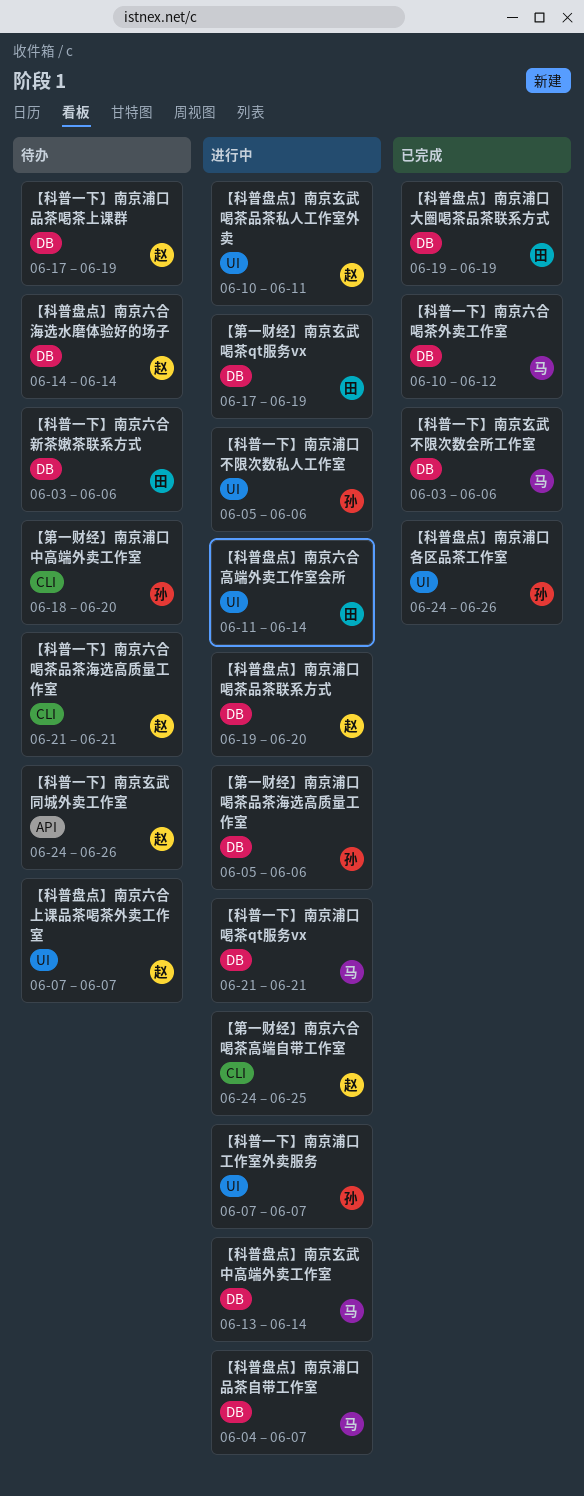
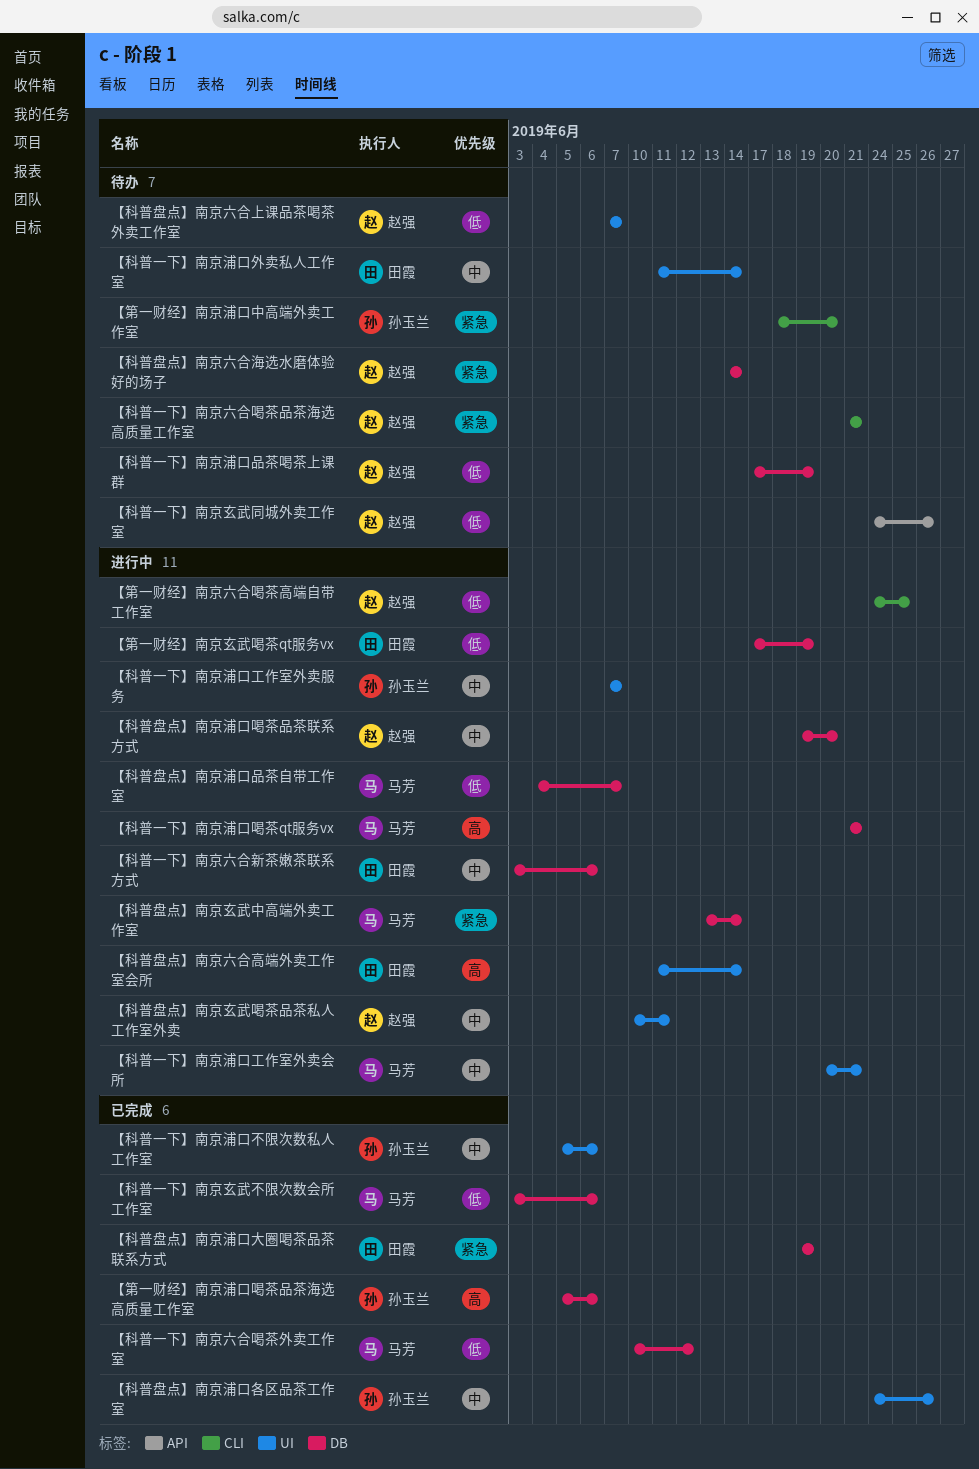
【科普一下】南京六合新茶嫩茶联系方式, status: 待办 -> 进行中
【科普一下】南京浦口不限次数私人工作室, status: 进行中 -> 已完成
【科普一下】南京浦口外卖私人工作室: none -> present
【科普一下】南京浦口工作室外卖会所: none -> present
【第一财经】南京浦口喝茶品茶海选高质量工作室, status: 进行中 -> 已完成

